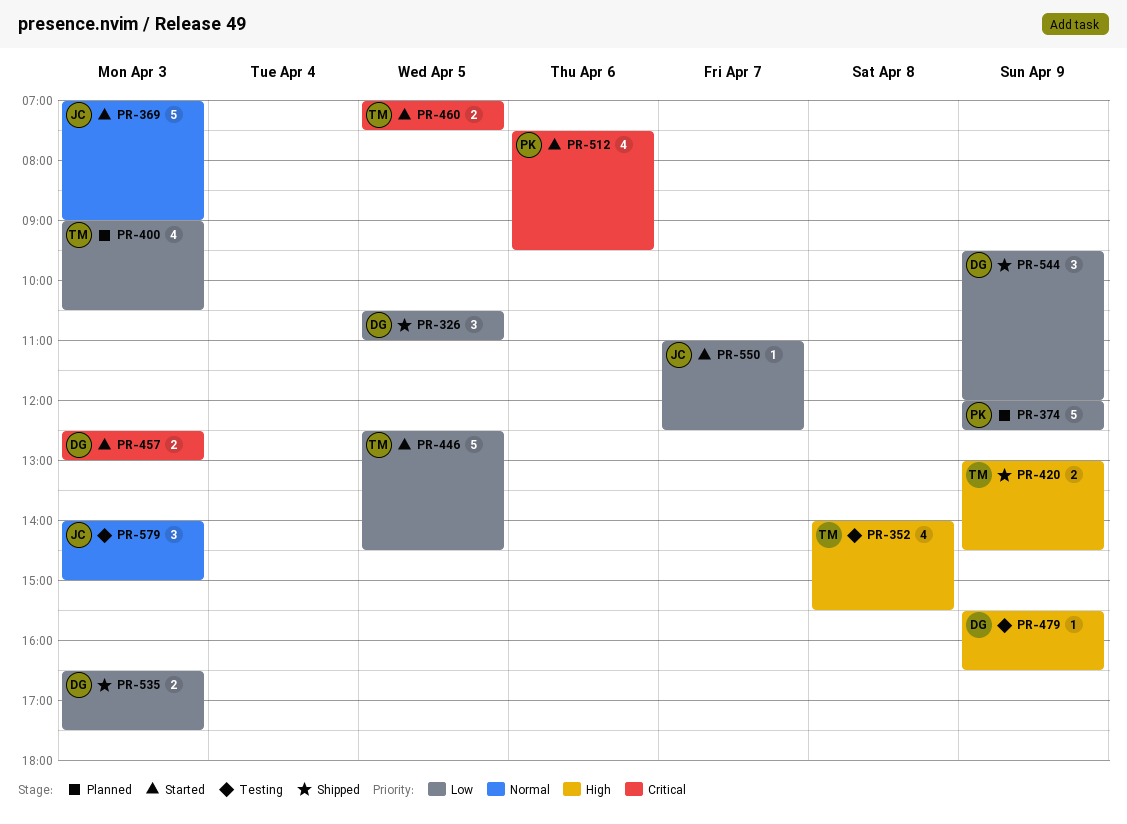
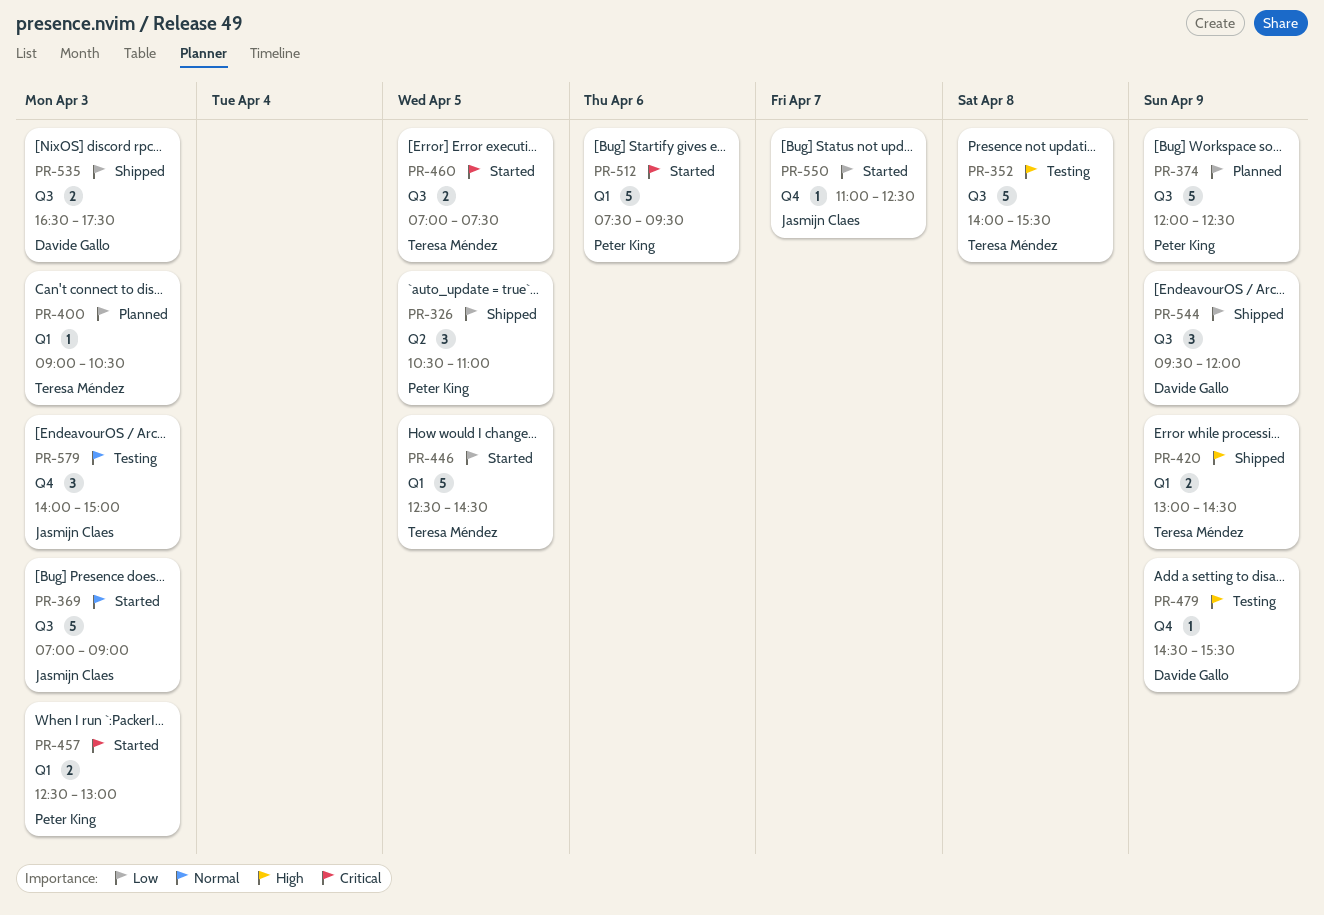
PR-326, owner: Davide Gallo -> Peter King
PR-352, estimate: 4 -> 5
PR-400, estimate: 4 -> 1
PR-457, owner: Davide Gallo -> Peter King
PR-479, begins: 15:30 -> 14:30
PR-479, ends: 16:30 -> 15:30
PR-512, estimate: 4 -> 5

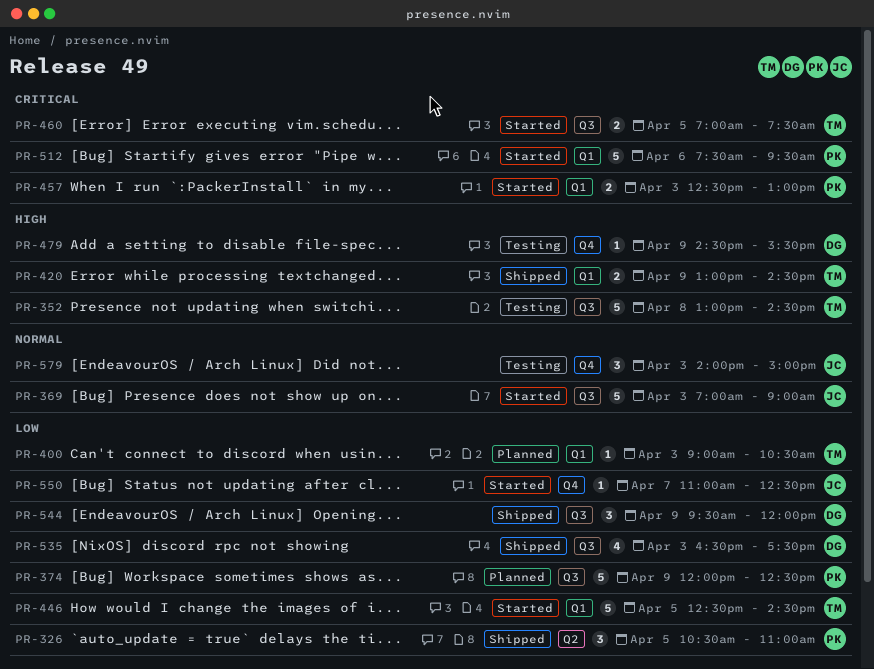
PR-352, begins: 14:00 -> 13:00
PR-352, ends: 15:30 -> 14:30
PR-535, estimate: 2 -> 4

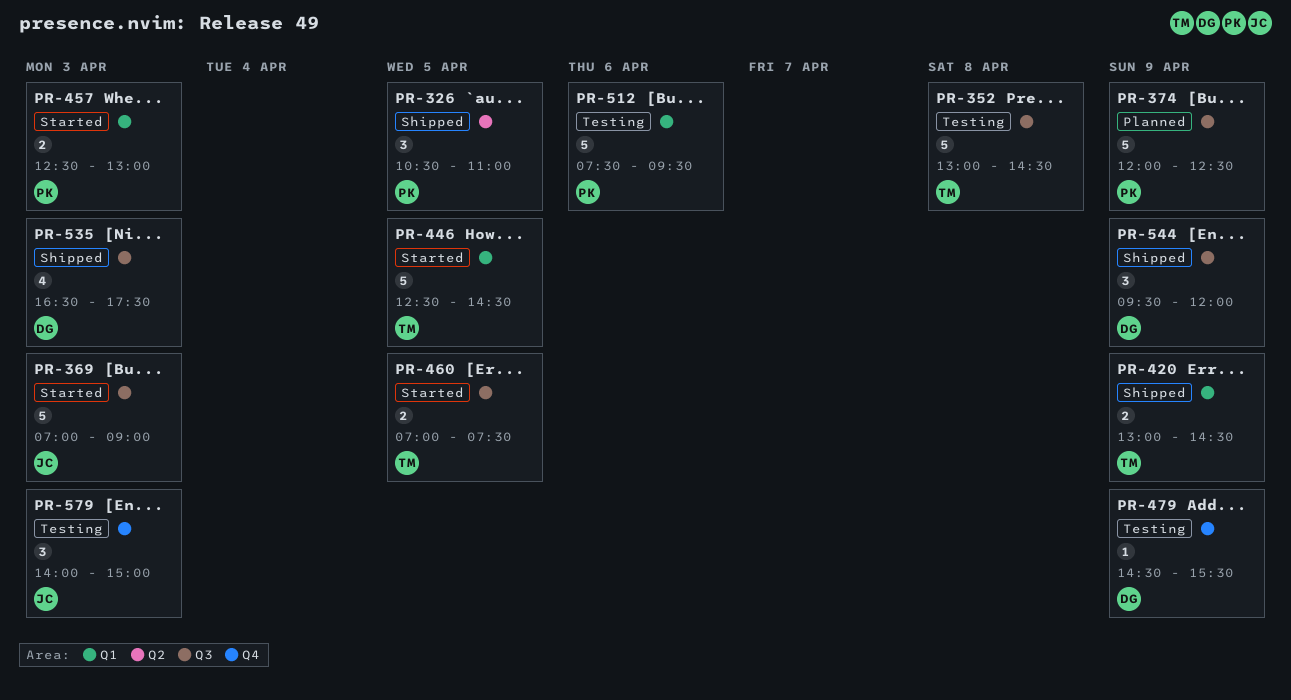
PR-400: present -> none
PR-512, status: Started -> Testing
PR-550: present -> none

